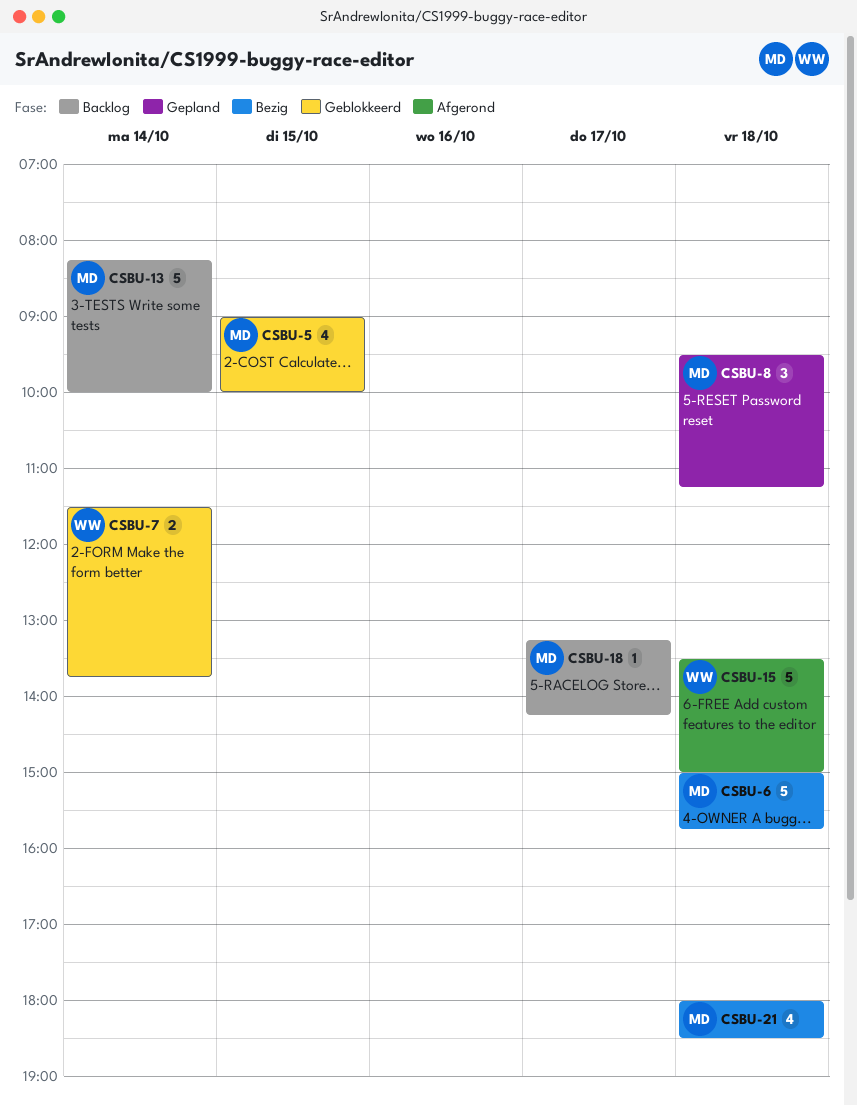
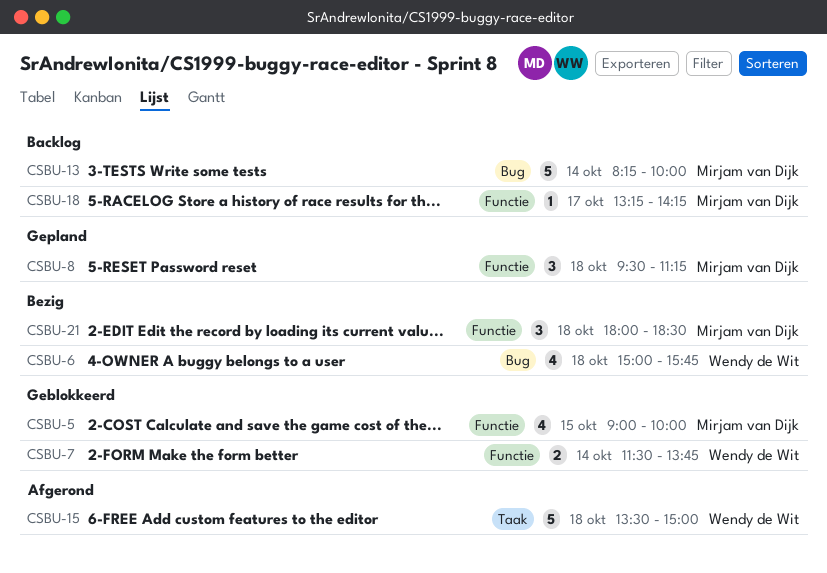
CSBU-6, owner: Mirjam van Dijk -> Wendy de Wit
CSBU-6, estimate: 5 -> 4
CSBU-21, estimate: 4 -> 3

